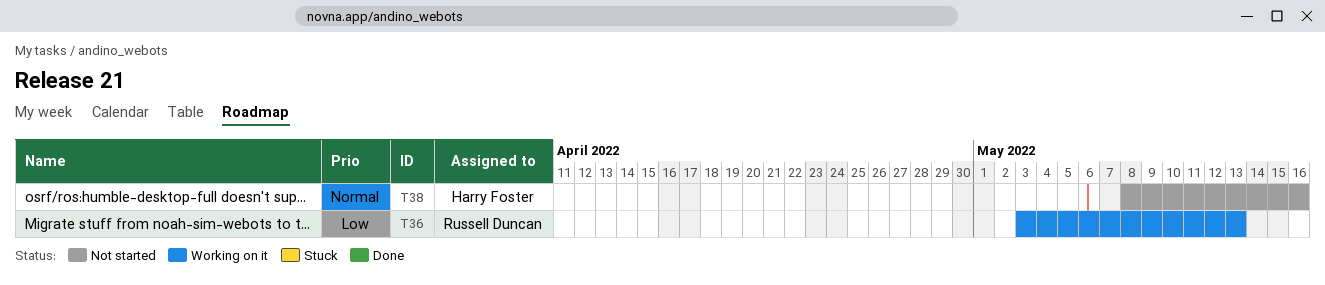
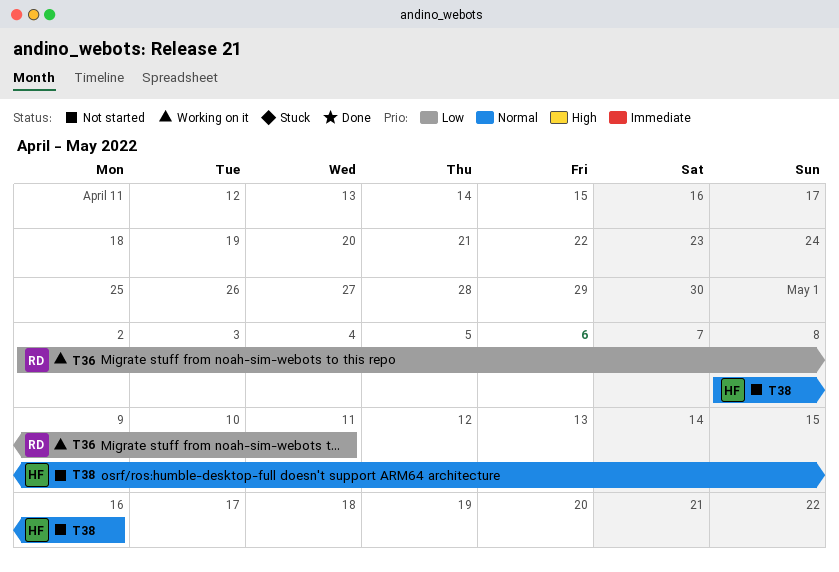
T36, start: May 3 -> May 2
T36, due: May 13 -> May 11

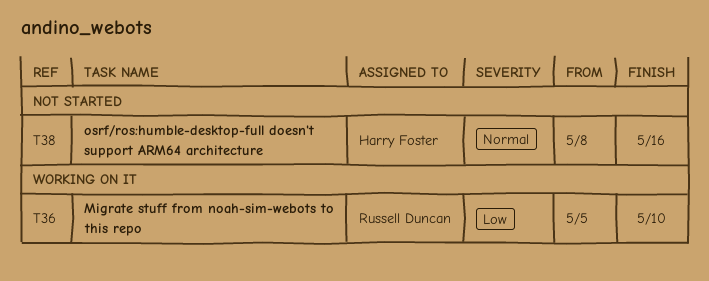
T36, start: May 2 -> May 5
T36, due: May 11 -> May 10

